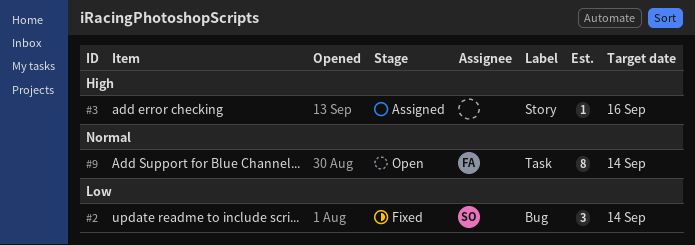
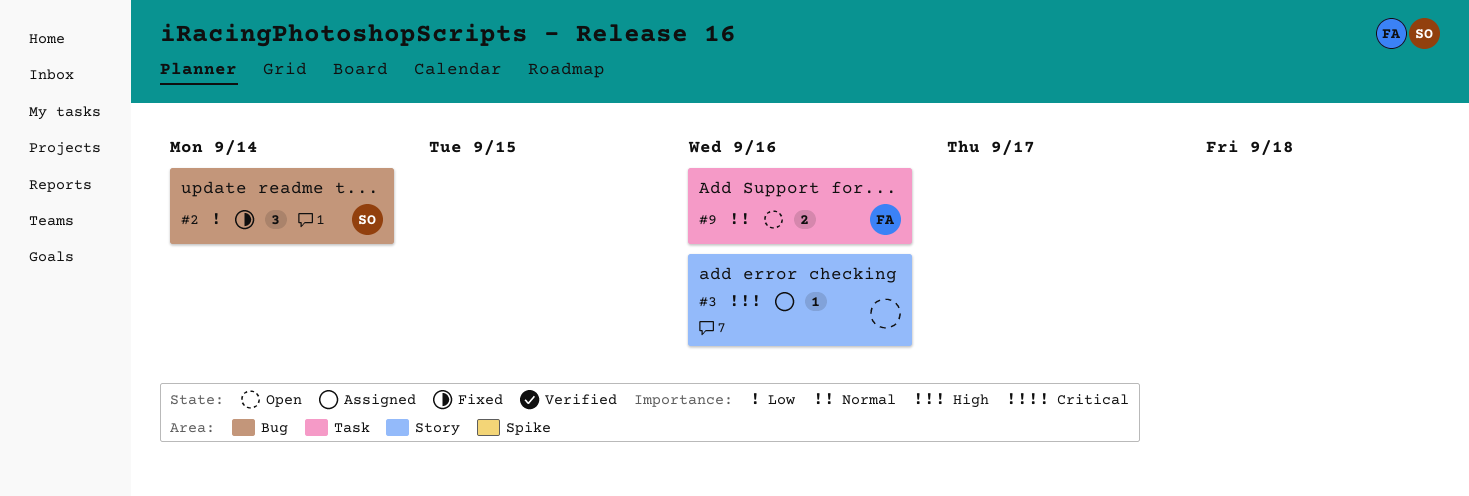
#9, estimate: 8 -> 2
#9, due: Sep 14 -> Sep 16

